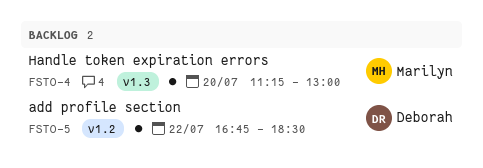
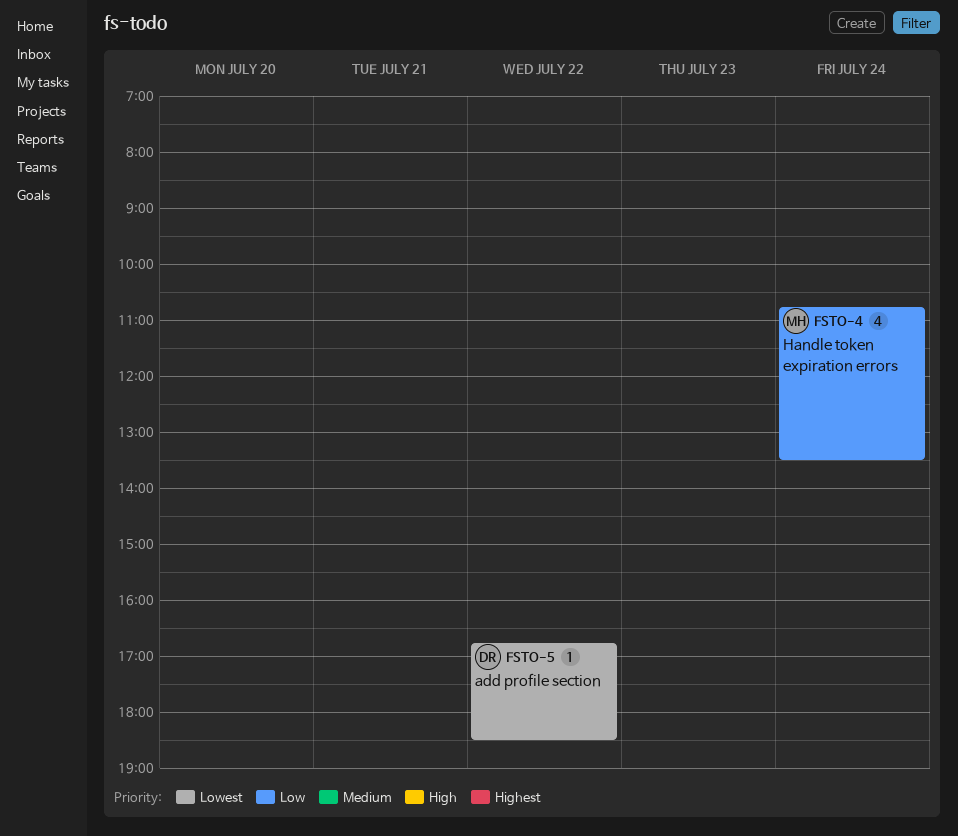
FSTO-4, estimate: 1 -> 4
FSTO-4, day: Jul 20 -> Jul 24
FSTO-4, begins: 11:15 -> 10:45
FSTO-4, ends: 13:00 -> 13:30

